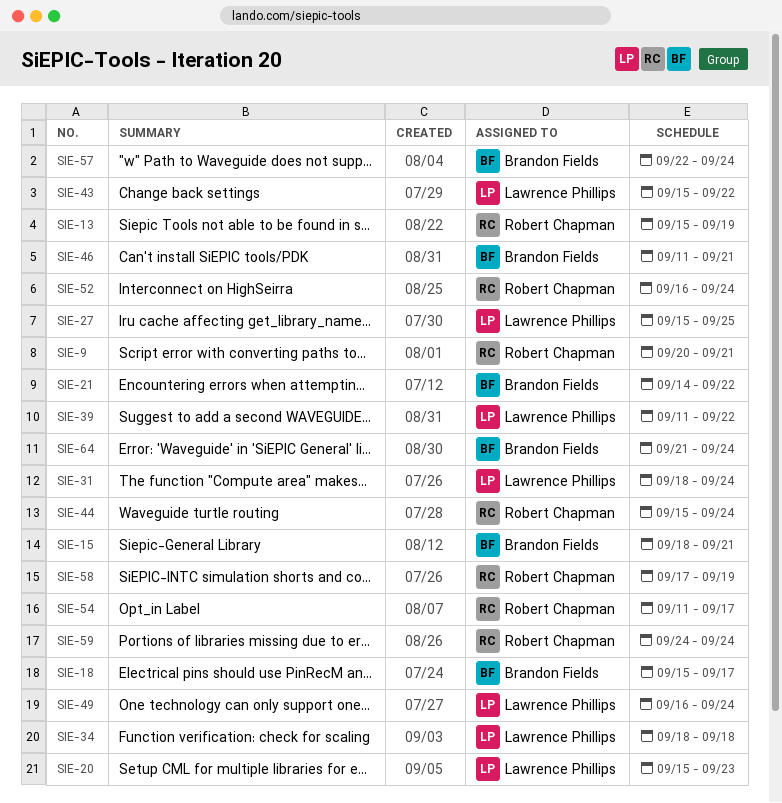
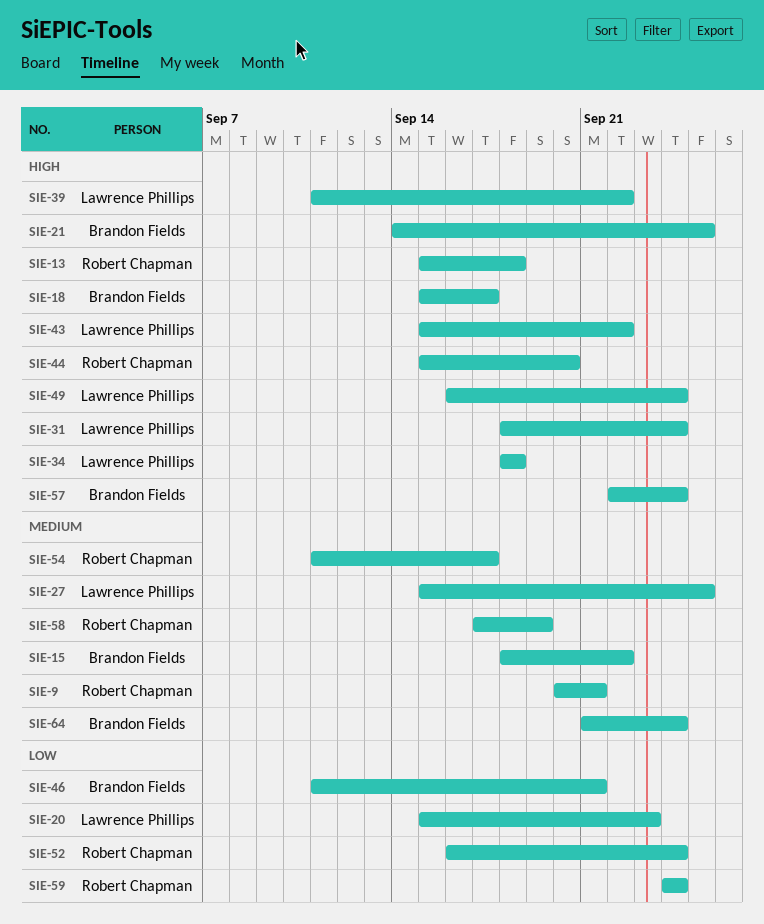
SIE-13, due: Sep 19 -> Sep 18
SIE-15, due: Sep 21 -> Sep 22
SIE-21, due: Sep 22 -> Sep 25
SIE-44, due: Sep 24 -> Sep 20

